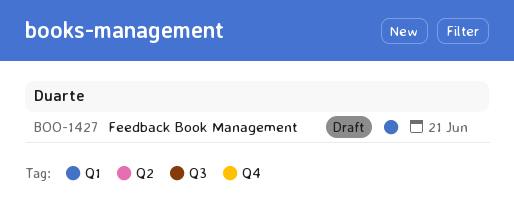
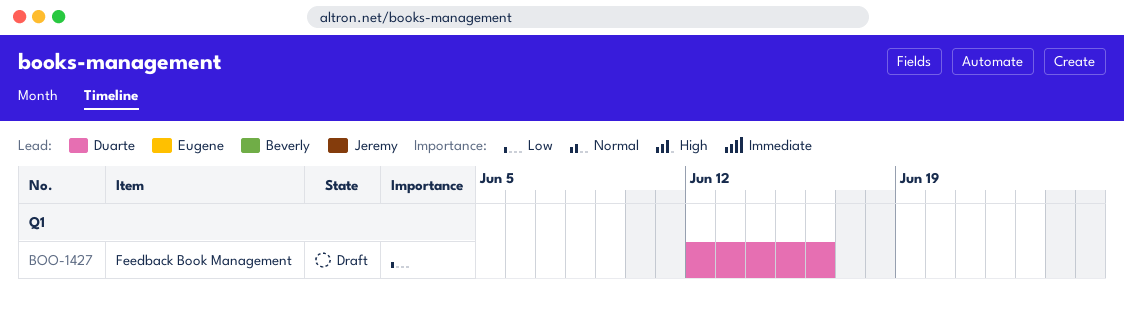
BOO-1427, due: Jun 21 -> Jun 16

